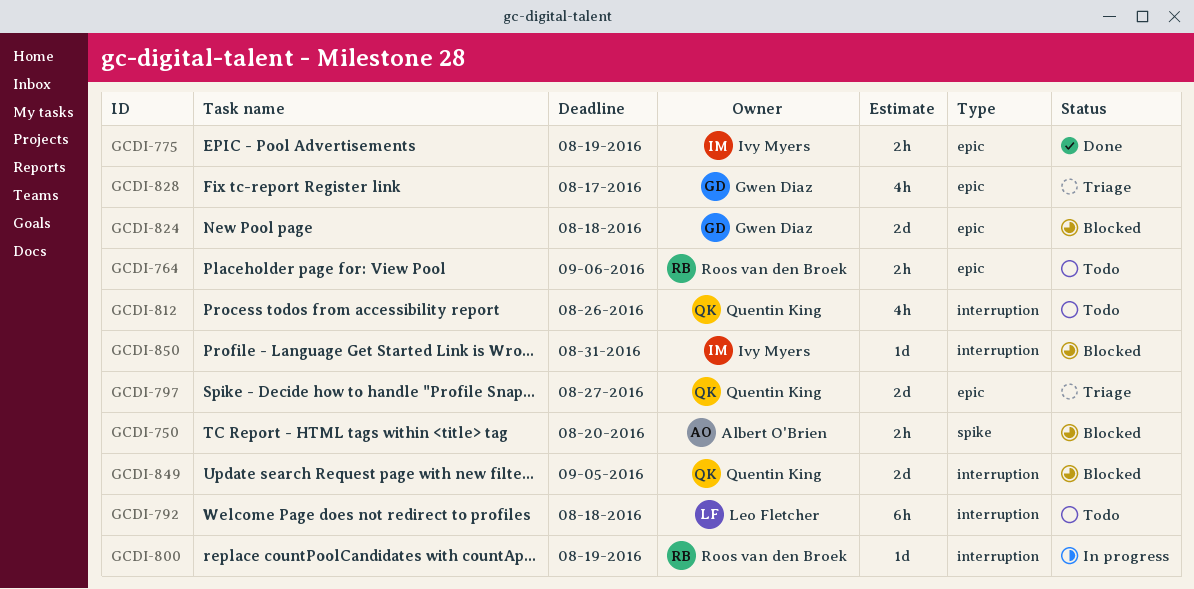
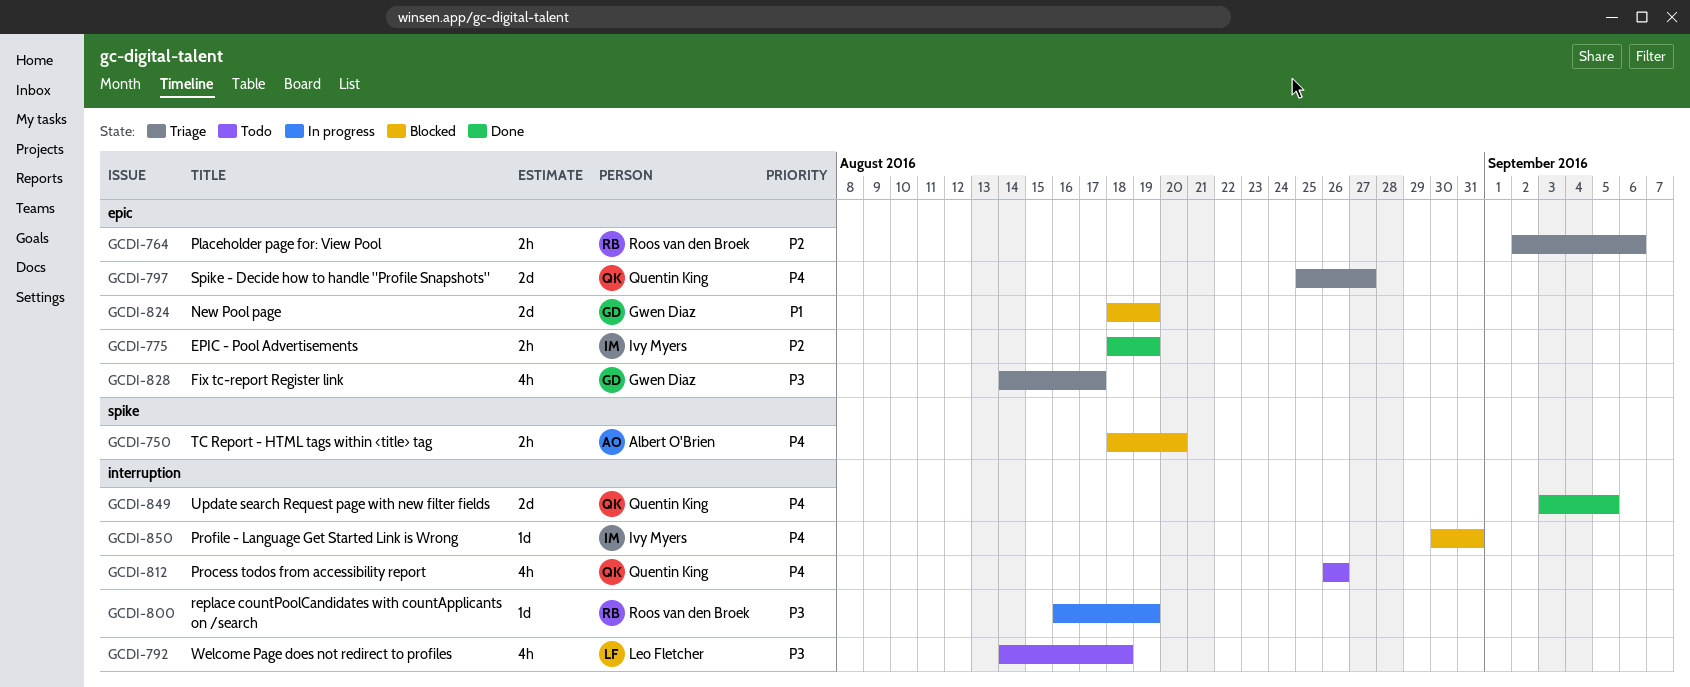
GCDI-764, status: Todo -> Triage
GCDI-792, estimate: 6h -> 4h
GCDI-824, due: Aug 18 -> Aug 19
GCDI-849, status: Blocked -> Done

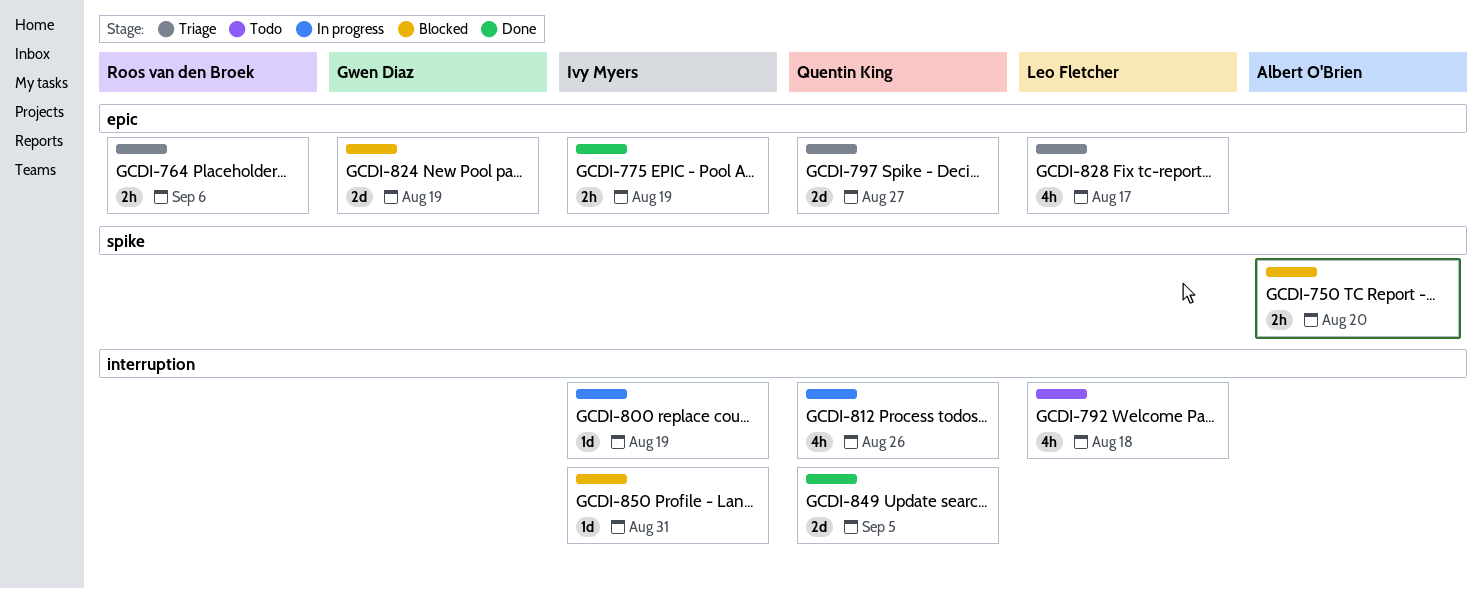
GCDI-800, owner: Roos van den Broek -> Ivy Myers
GCDI-812, status: Todo -> In progress
GCDI-828, owner: Gwen Diaz -> Leo Fletcher

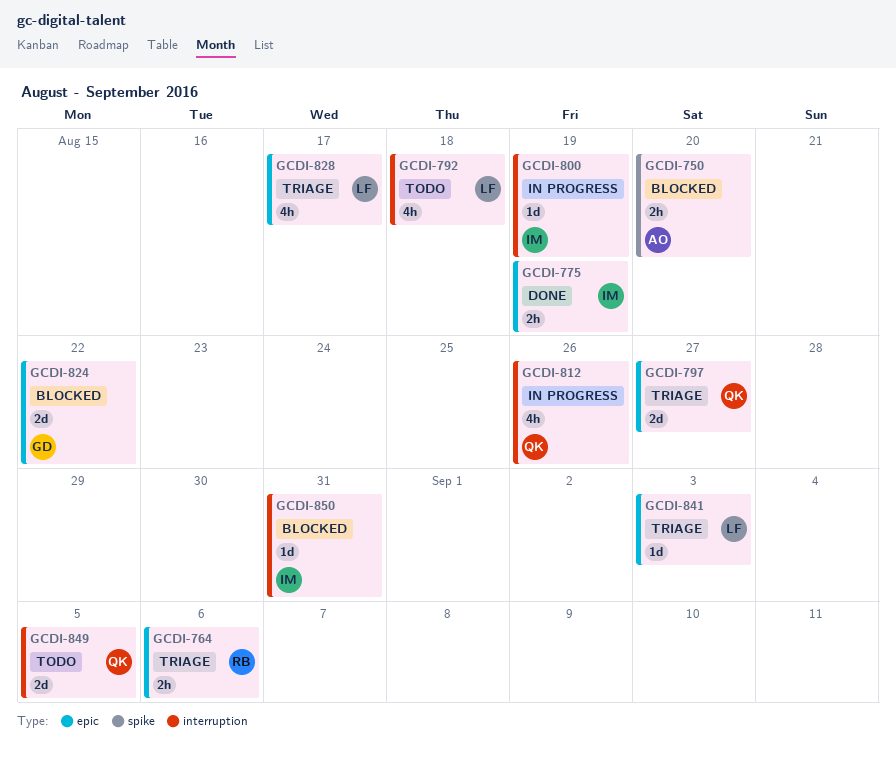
GCDI-824, due: Aug 19 -> Aug 22
GCDI-841: none -> present
GCDI-849, status: Done -> Todo

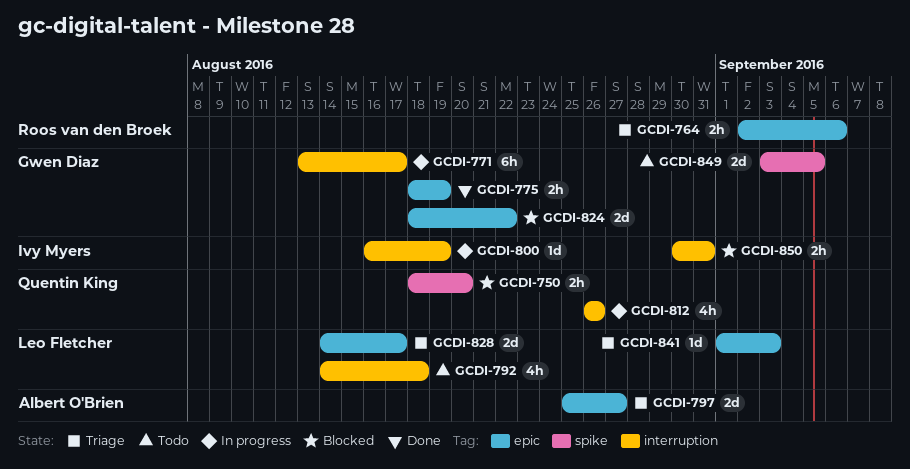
GCDI-750, owner: Albert O'Brien -> Quentin King
GCDI-771: none -> present
GCDI-775, owner: Ivy Myers -> Gwen Diaz
GCDI-797, owner: Quentin King -> Albert O'Brien
GCDI-828, estimate: 4h -> 2d
GCDI-849, owner: Quentin King -> Gwen Diaz
GCDI-849, label: interruption -> spike
GCDI-850, estimate: 1d -> 2h

